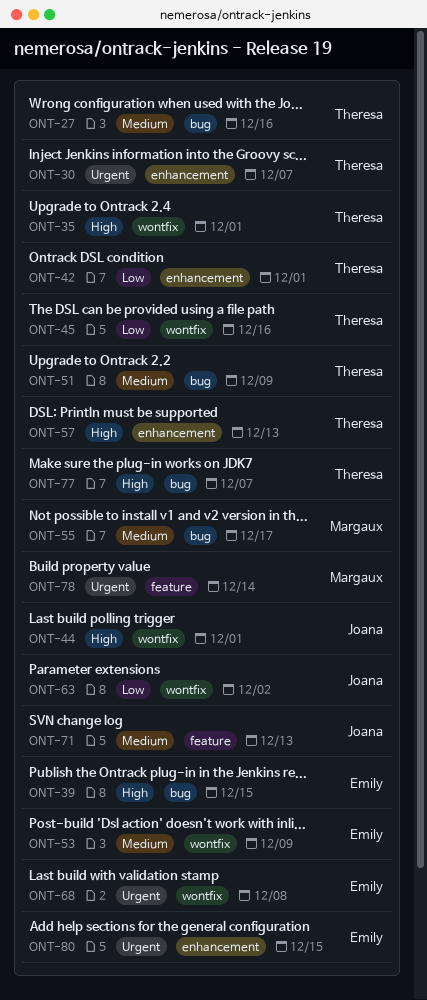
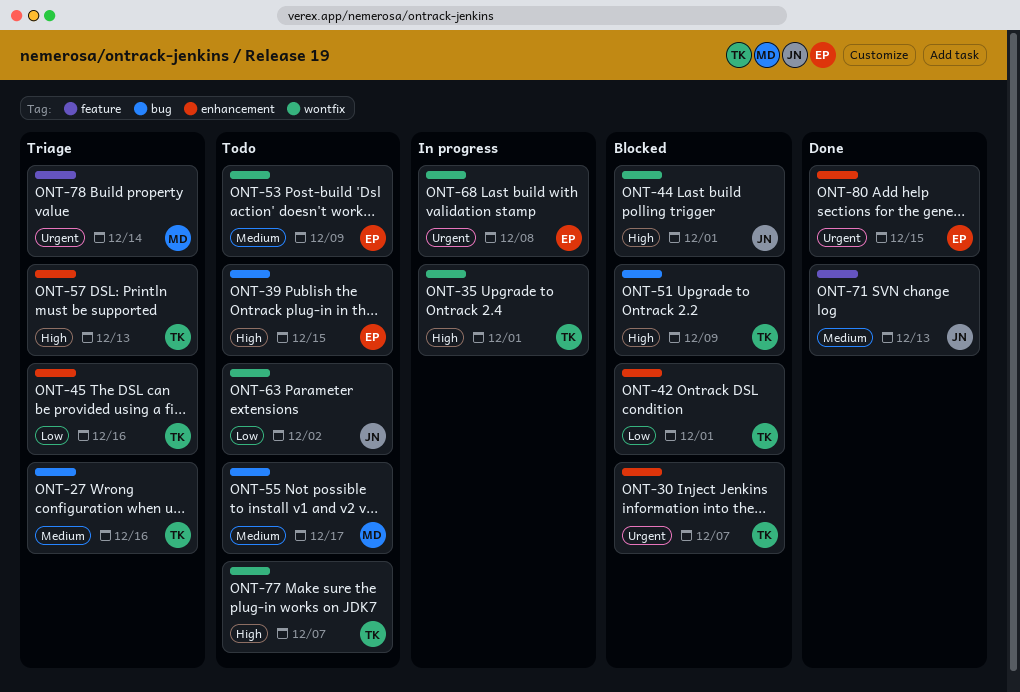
ONT-45, label: wontfix -> enhancement
ONT-51, priority: Medium -> High
ONT-77, label: bug -> wontfix

